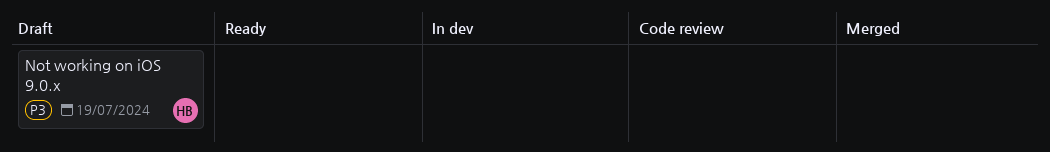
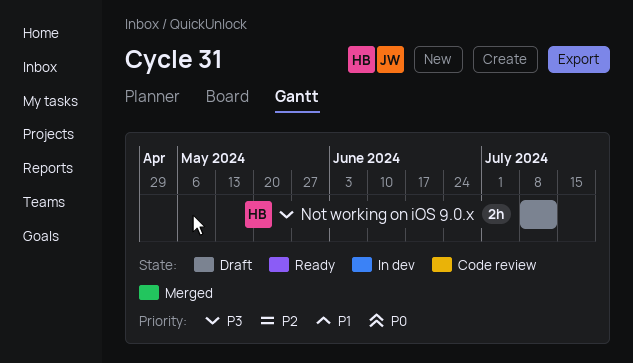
Not working on iOS 9.0.x, due: Jul 19 -> Jul 12

